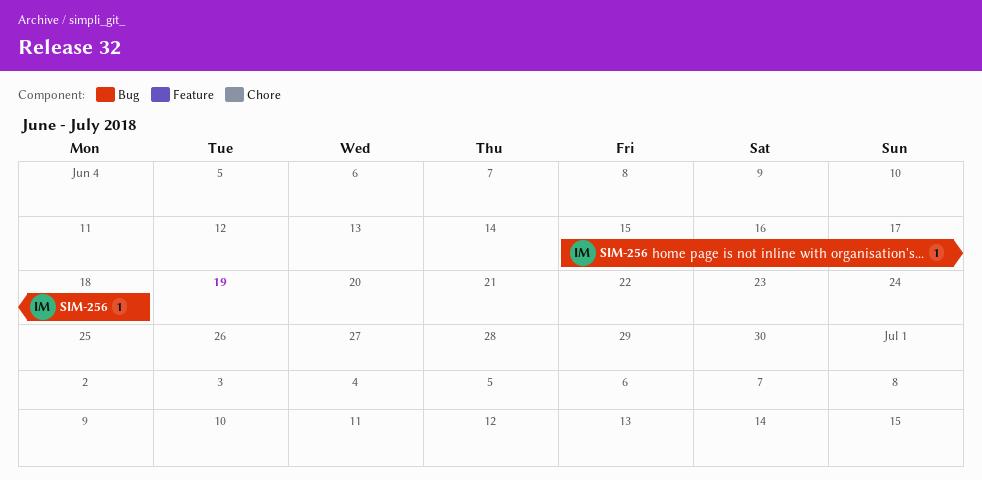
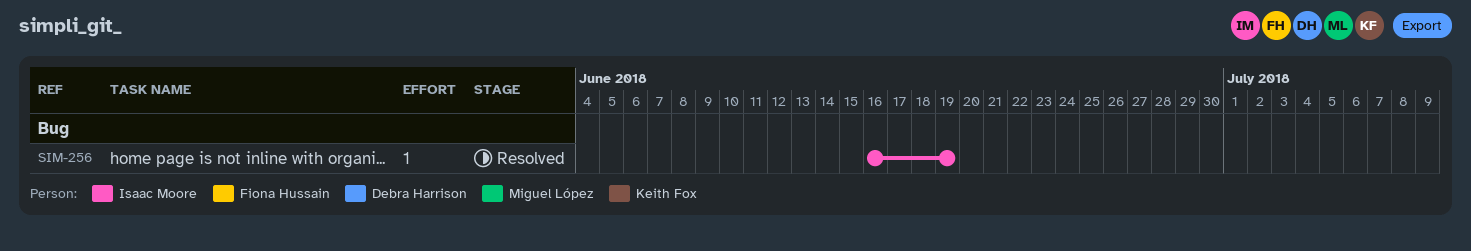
SIM-256, start: Jun 15 -> Jun 16
SIM-256, due: Jun 18 -> Jun 19

